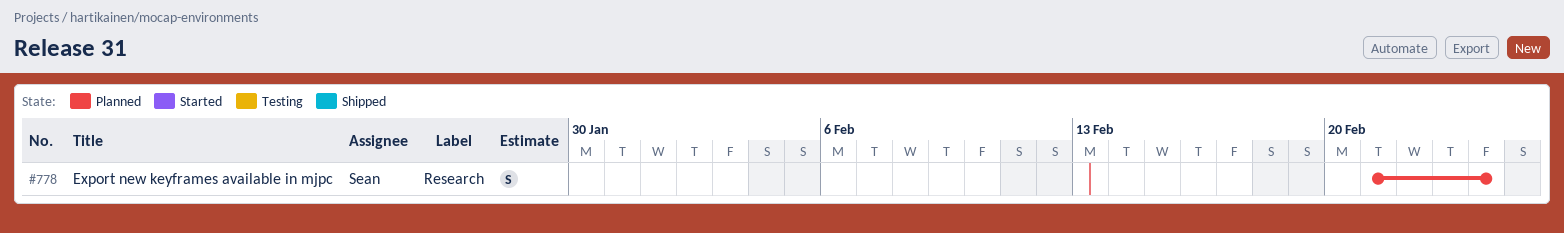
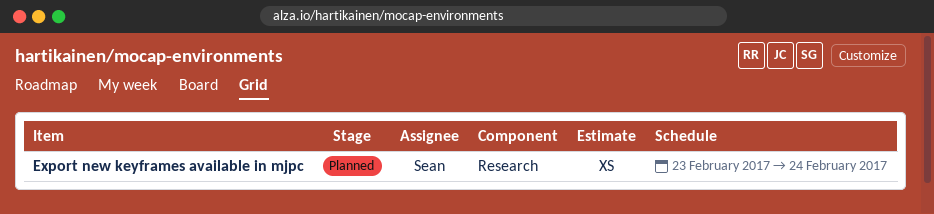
Export new keyframes available in mjpc, estimate: S -> XS
Export new keyframes available in mjpc, start: Feb 21 -> Feb 23

